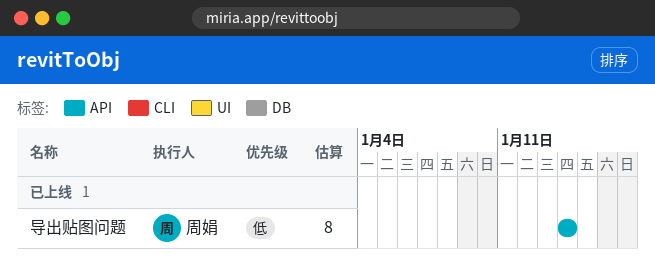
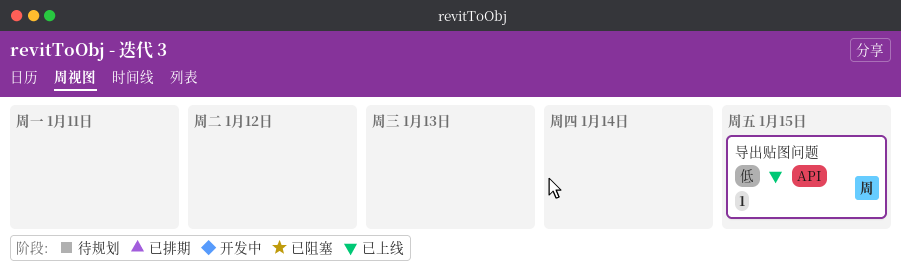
导出贴图问题, estimate: 8 -> 1
导出贴图问题, due: Jan 14 -> Jan 15

